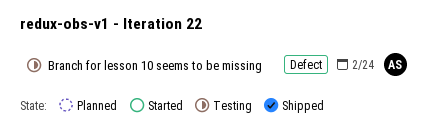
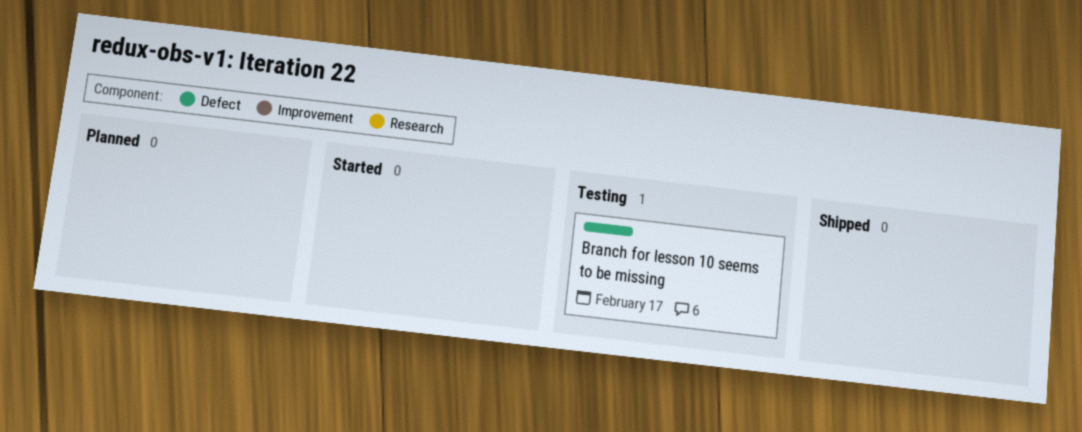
Branch for lesson 10 seems to be missing, due: Feb 24 -> Feb 17

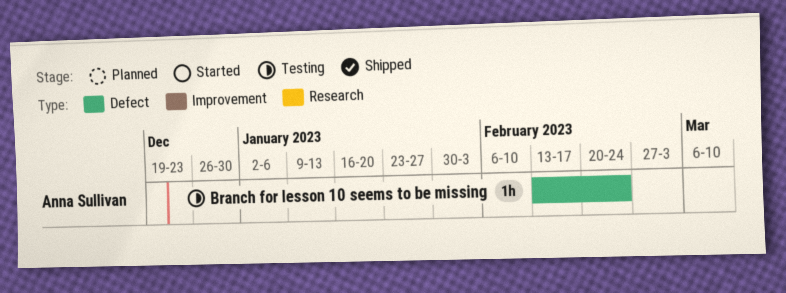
Branch for lesson 10 seems to be missing, due: Feb 17 -> Feb 24

